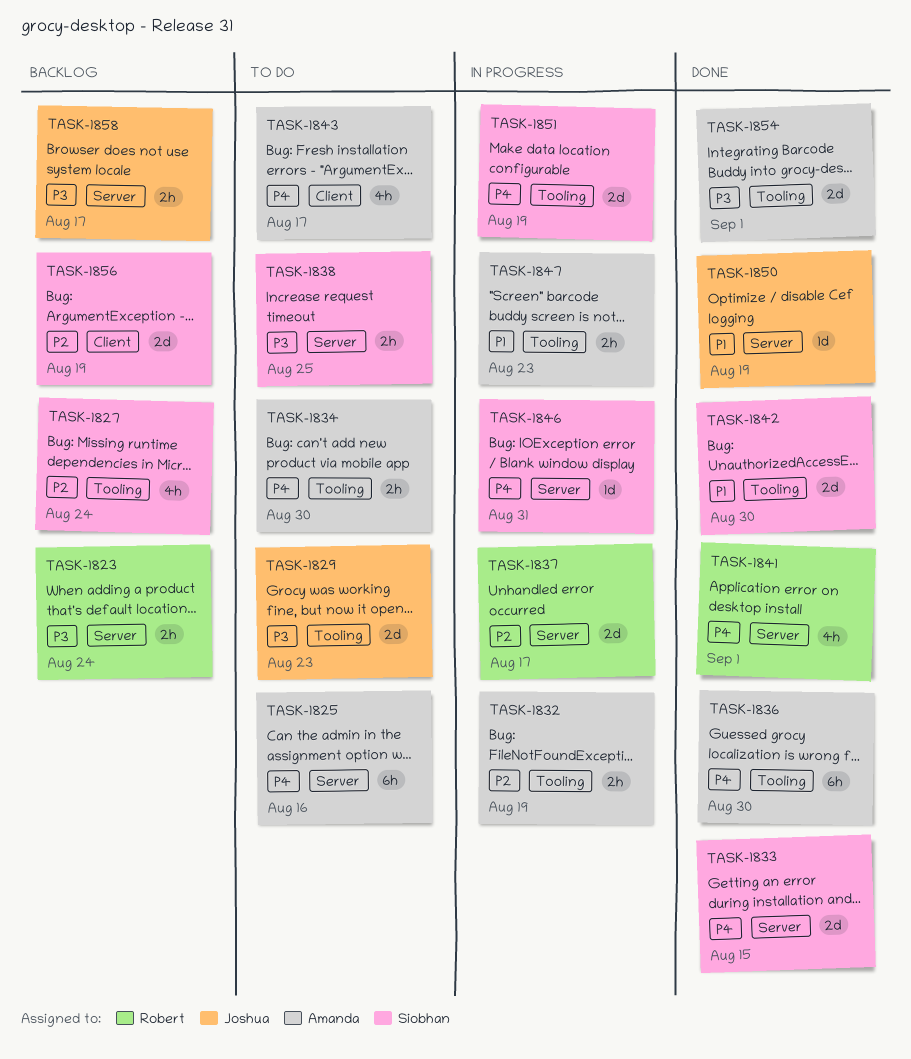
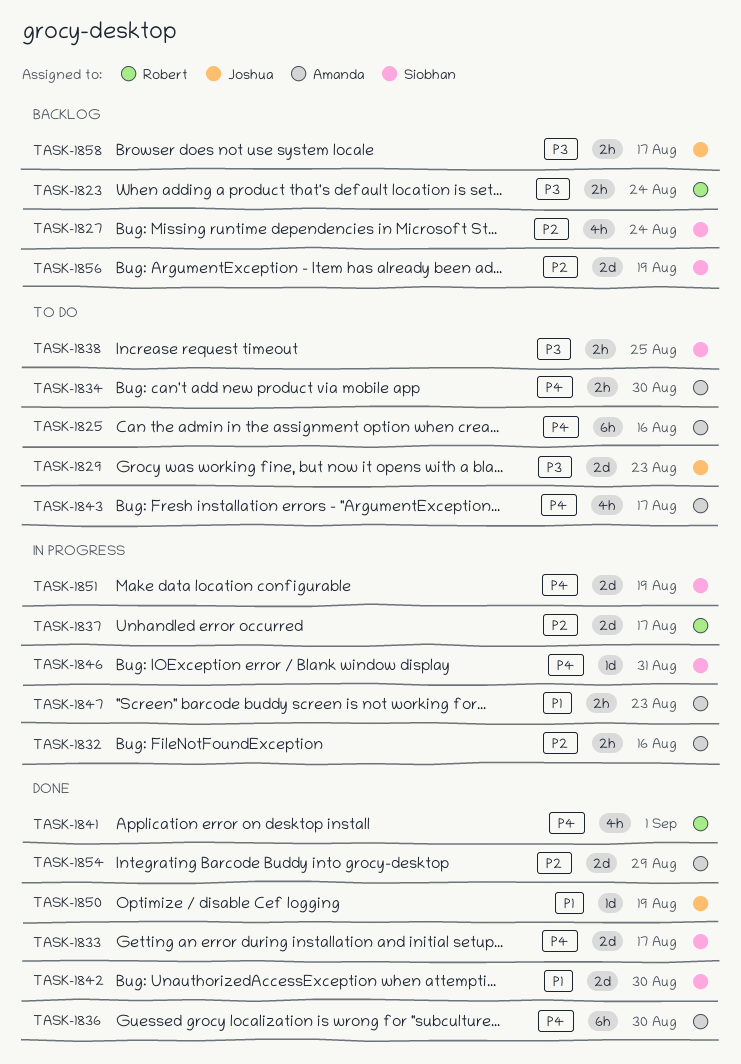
TASK-1832, due: Aug 19 -> Aug 16
TASK-1833, due: Aug 15 -> Aug 17
TASK-1854, priority: P3 -> P2
TASK-1854, due: Sep 1 -> Aug 29

